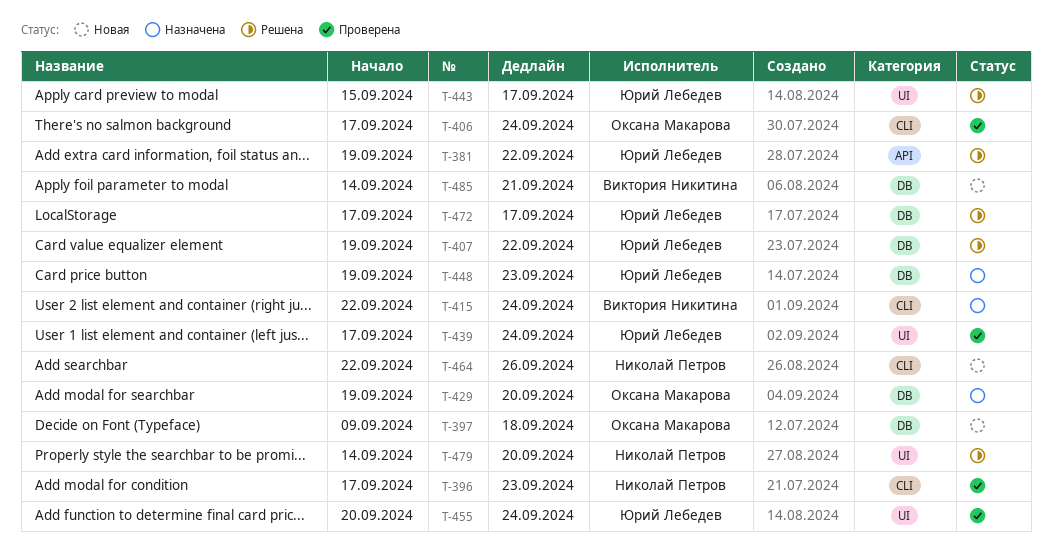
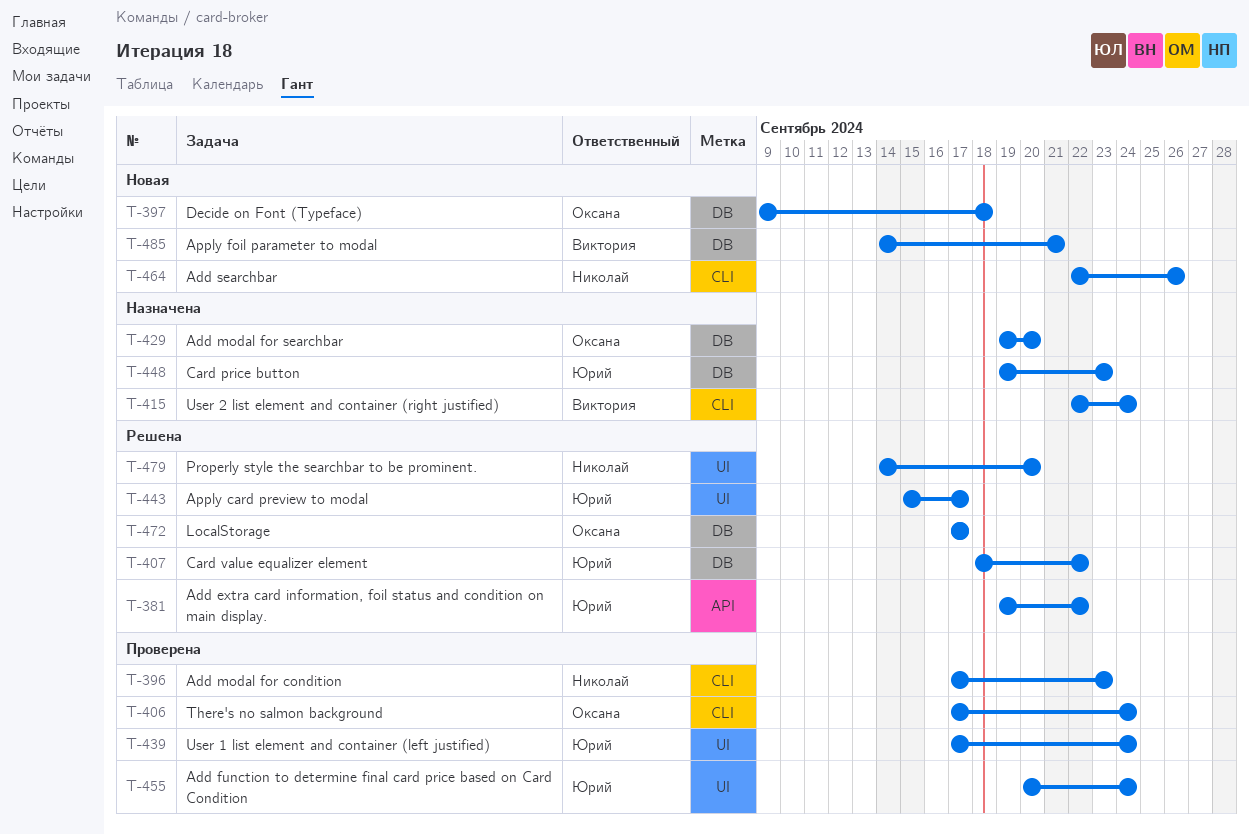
T-407, start: Sep 19 -> Sep 18
T-472, owner: Юрий Лебедев -> Оксана Макарова

